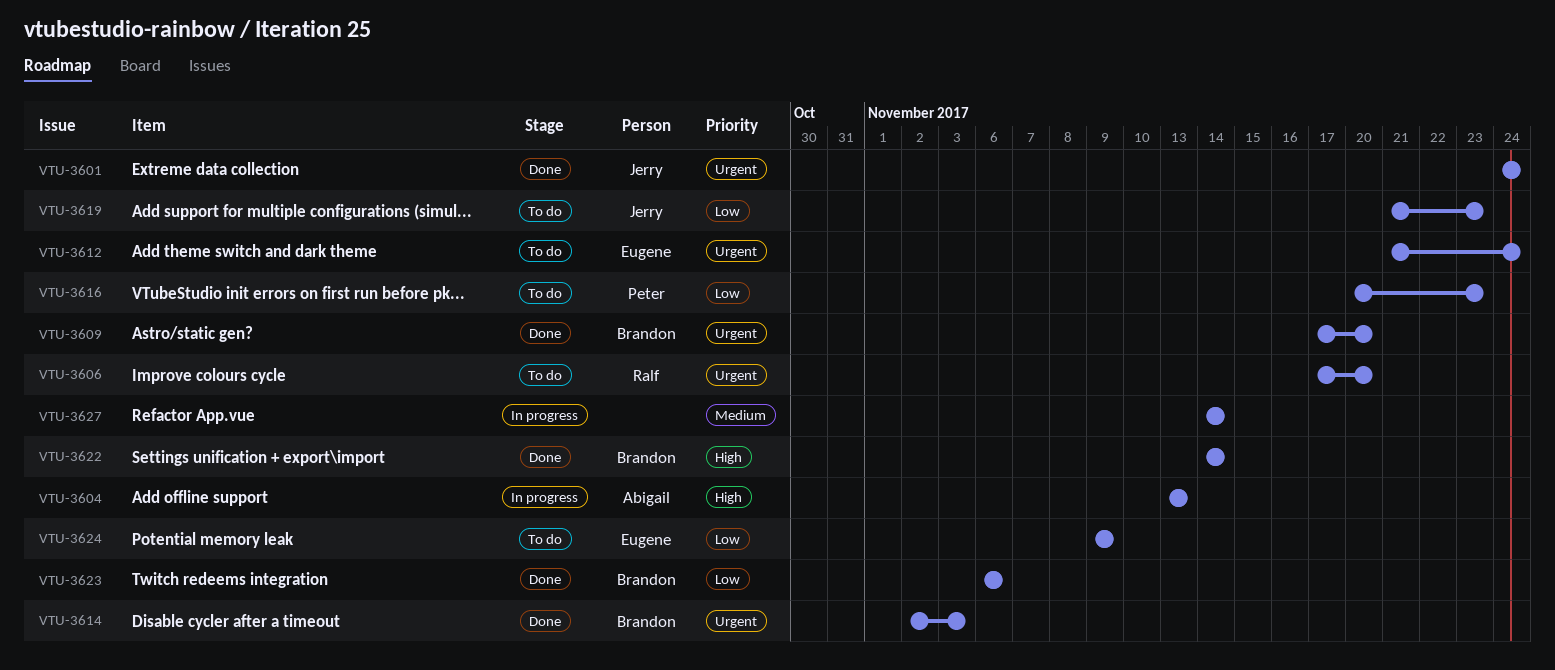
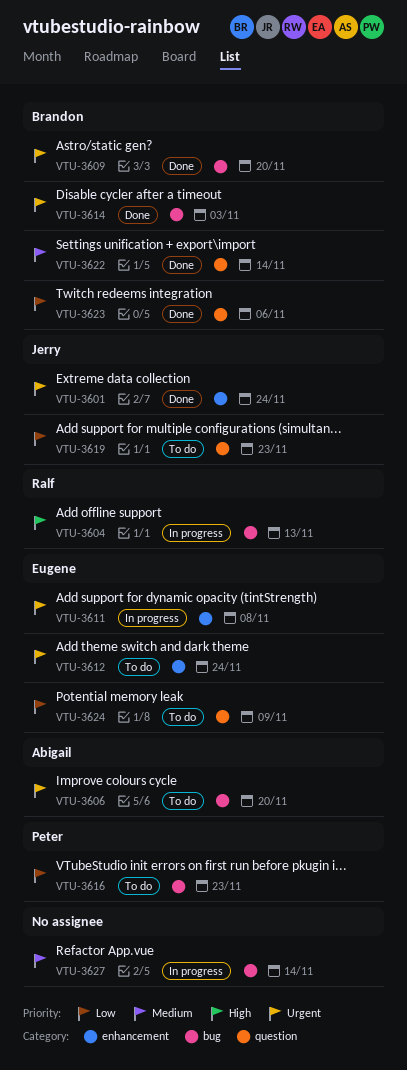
VTU-3604, owner: Abigail -> Ralf
VTU-3606, owner: Ralf -> Abigail
VTU-3611: none -> present
VTU-3622, priority: High -> Medium

